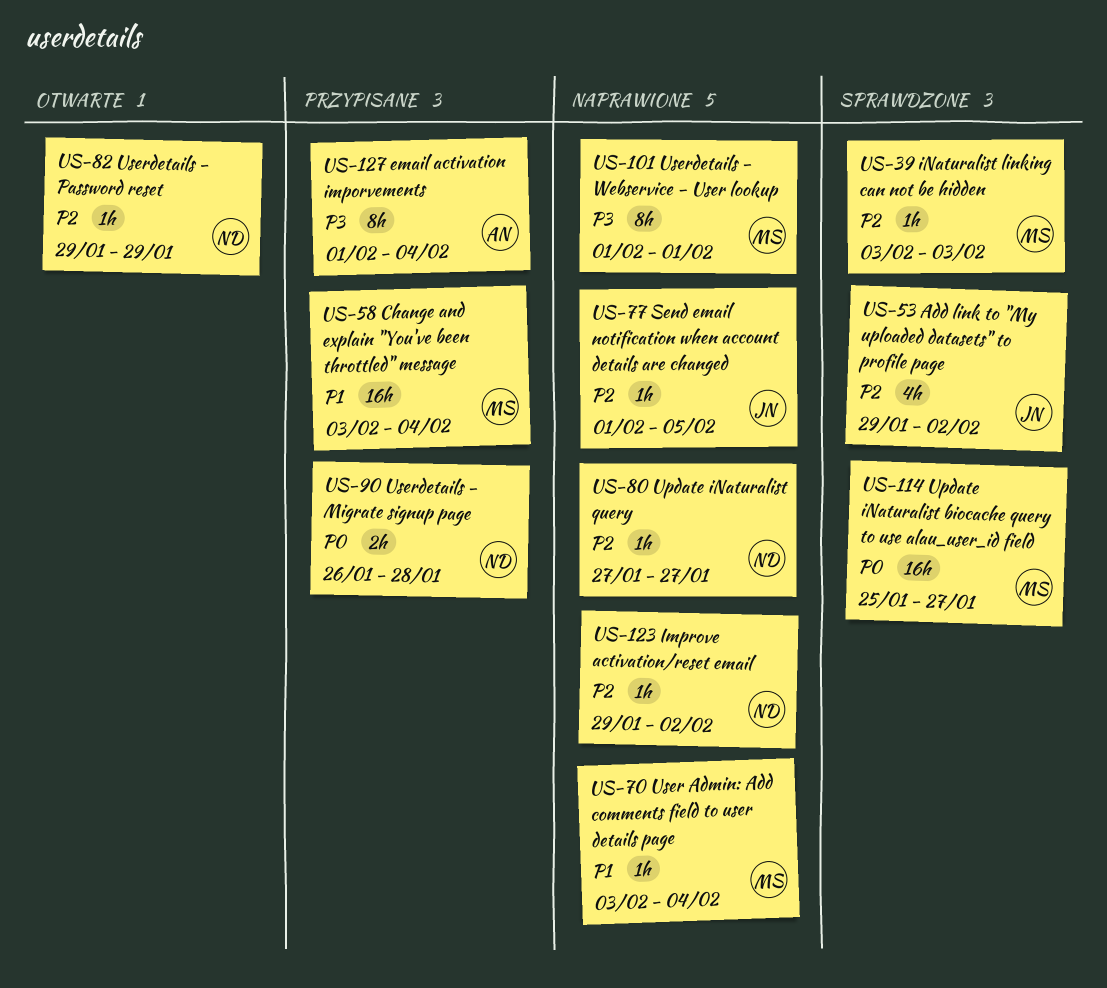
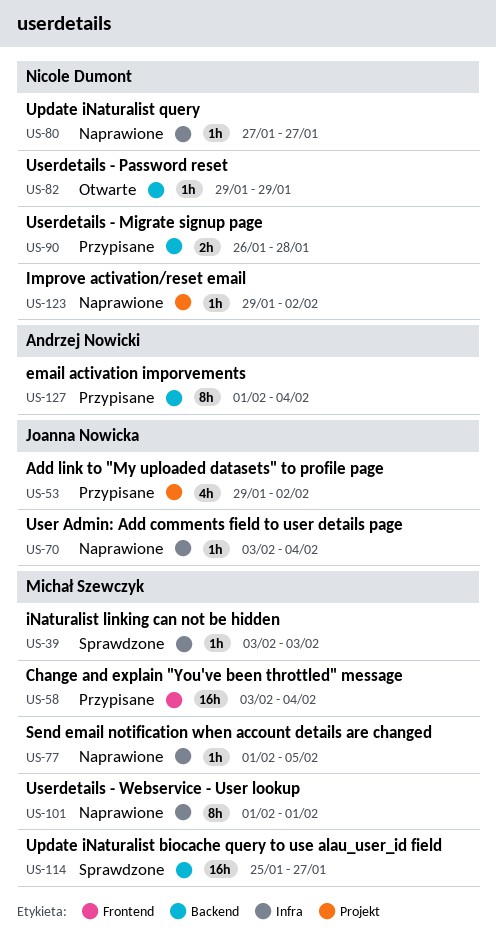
US-53, status: Sprawdzone -> Przypisane
US-70, owner: Michał Szewczyk -> Joanna Nowicka
US-77, owner: Joanna Nowicka -> Michał Szewczyk

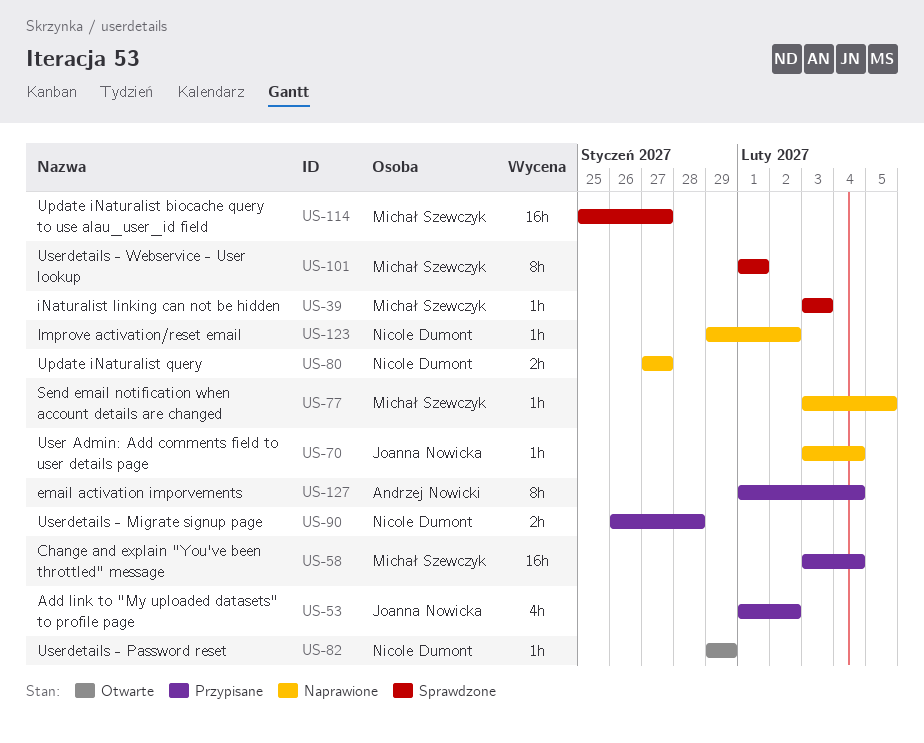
US-53, start: Jan 29 -> Feb 1
US-77, start: Feb 1 -> Feb 3
US-80, estimate: 1h -> 2h
US-101, status: Naprawione -> Sprawdzone

